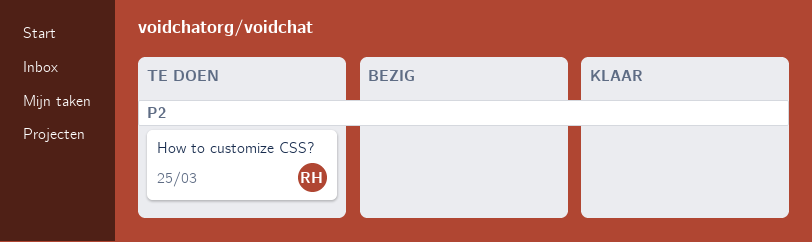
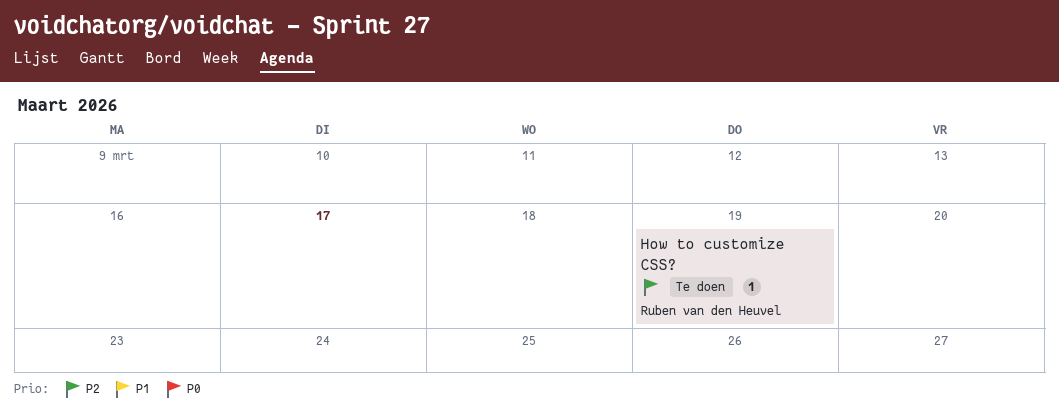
How to customize CSS?, due: Mar 25 -> Mar 19

